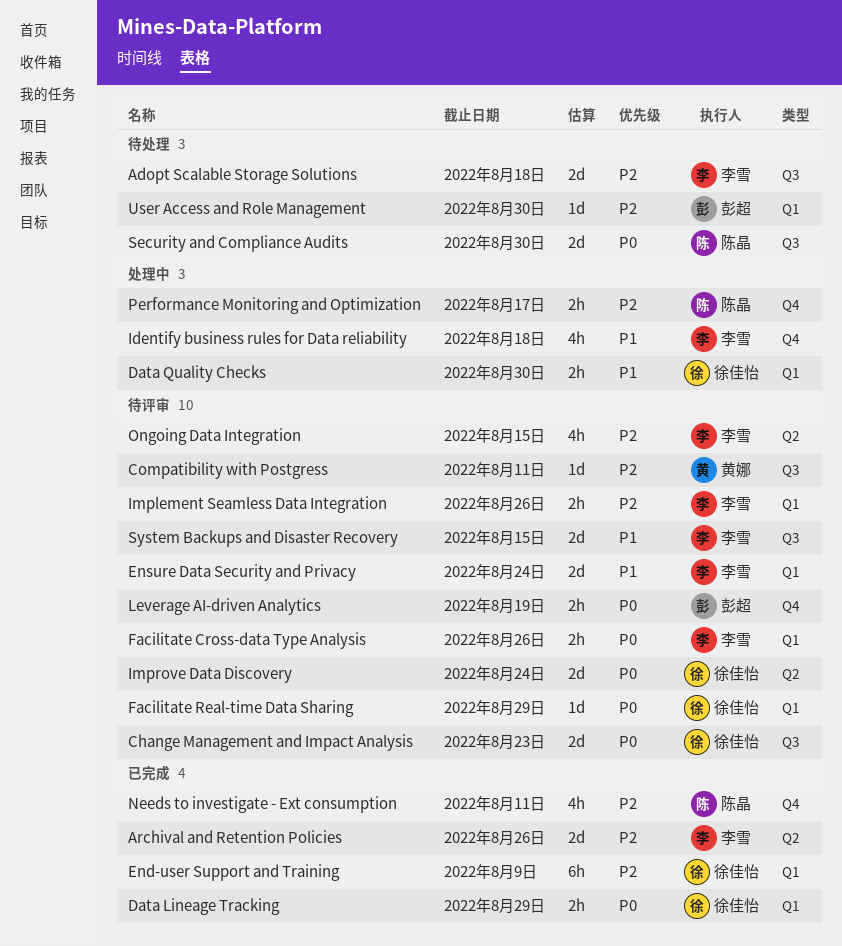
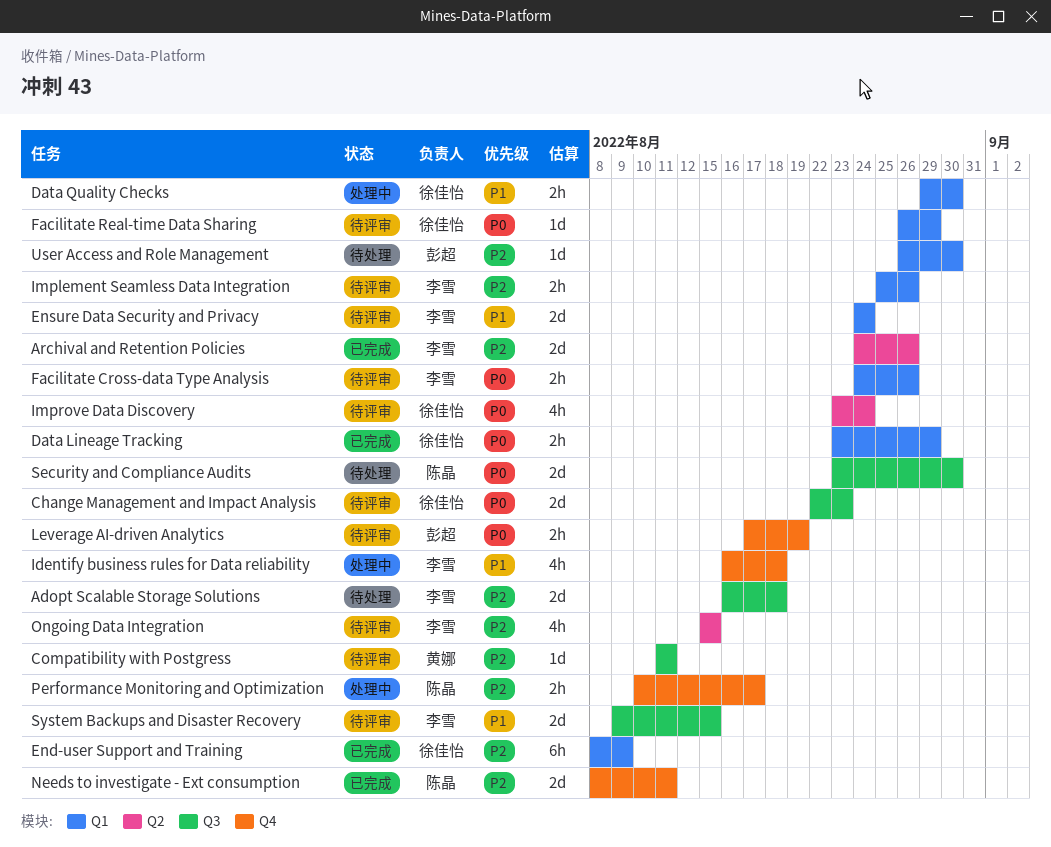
Improve Data Discovery, estimate: 2d -> 4h
Needs to investigate - Ext consumption, estimate: 4h -> 2d

